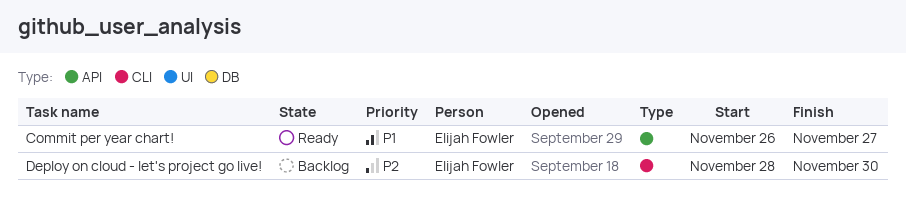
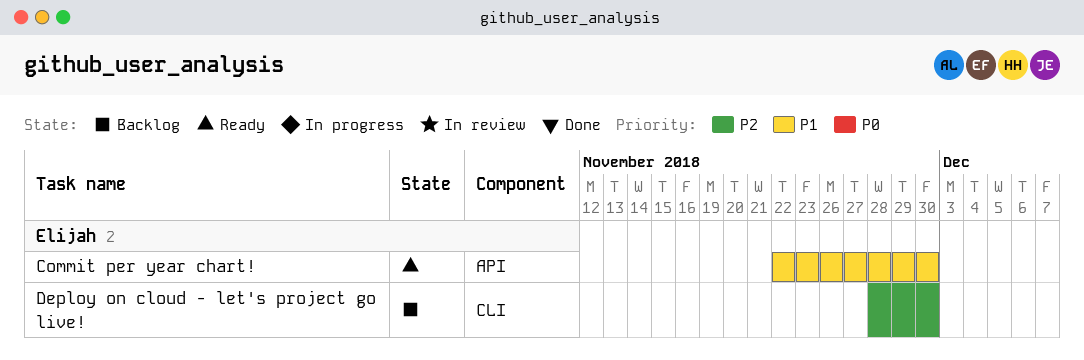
Commit per year chart!, start: Nov 26 -> Nov 22
Commit per year chart!, due: Nov 27 -> Nov 30

